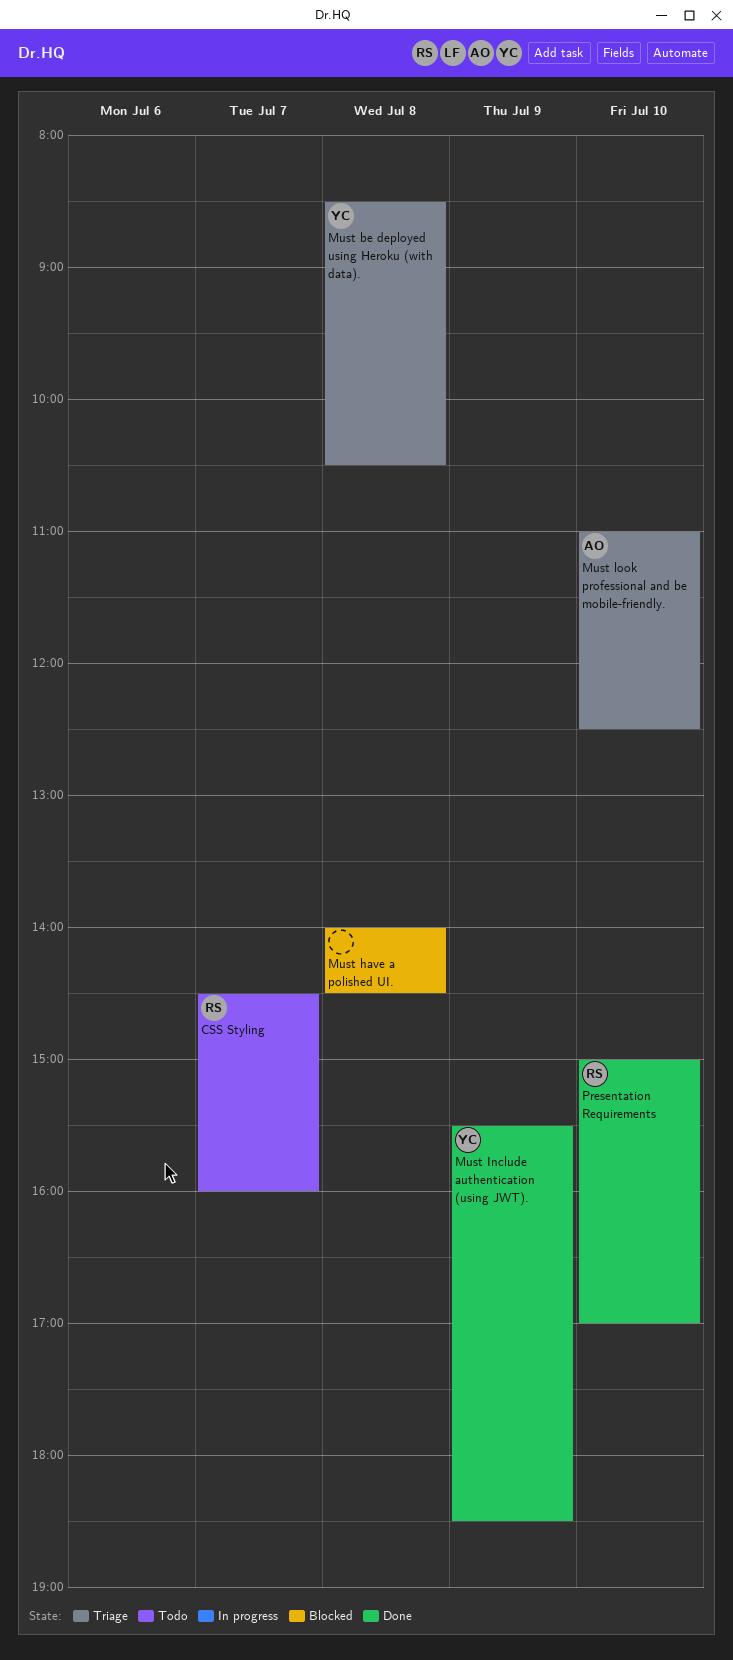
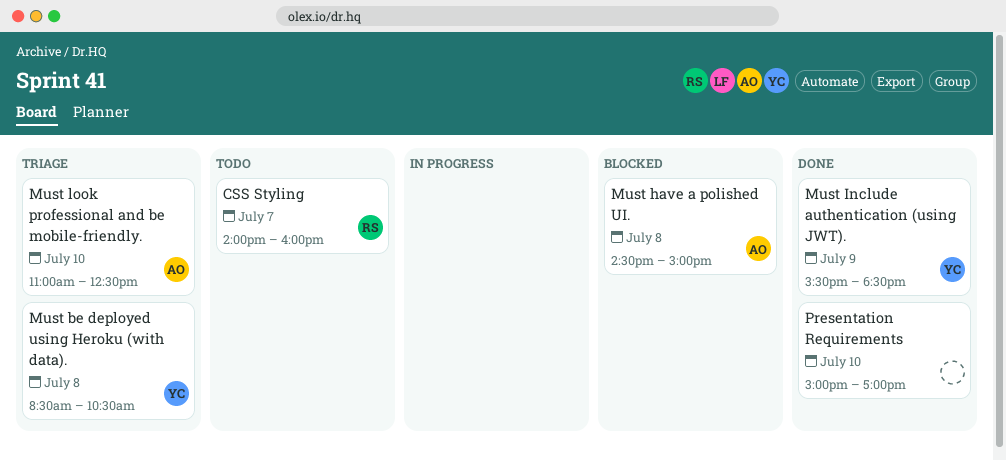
CSS Styling, begins: 14:30 -> 14:00
Must have a polished UI., owner: none -> AO
Must have a polished UI., begins: 14:00 -> 14:30
Must have a polished UI., ends: 14:30 -> 15:00
Presentation Requirements, owner: RS -> none

